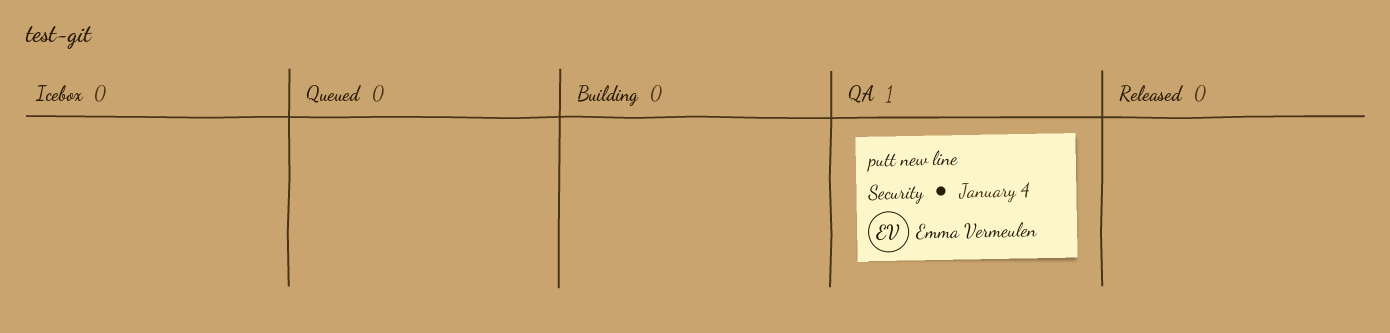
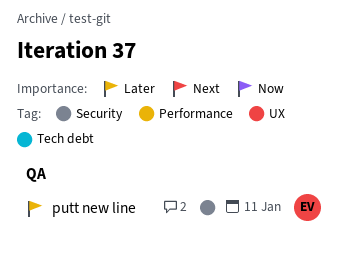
putt new line, due: Jan 4 -> Jan 11

